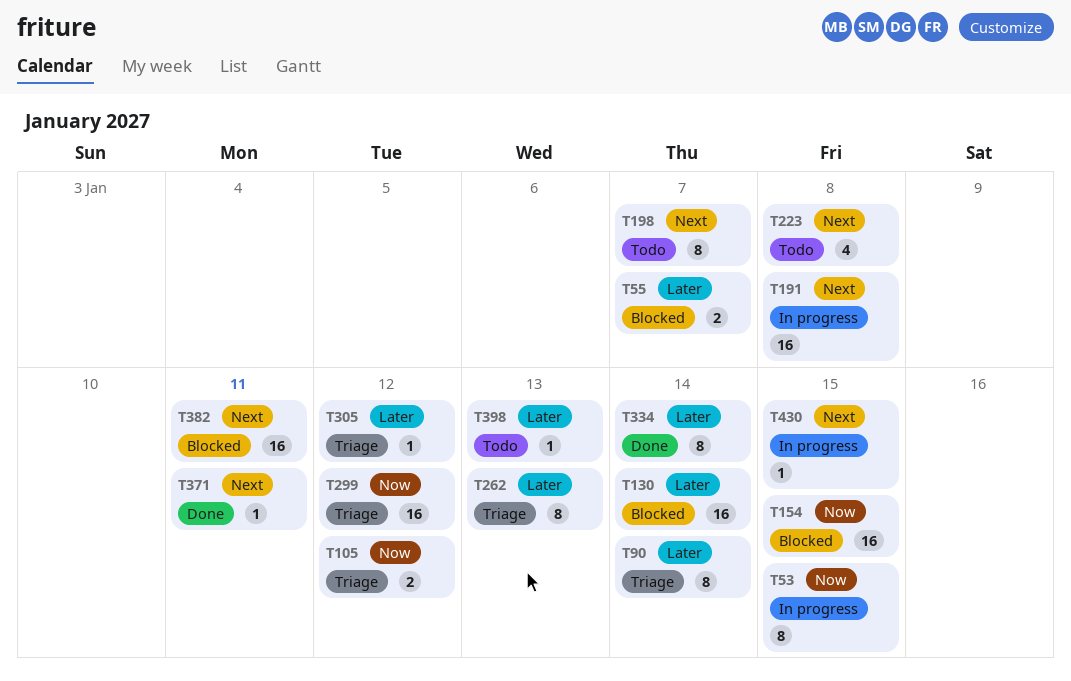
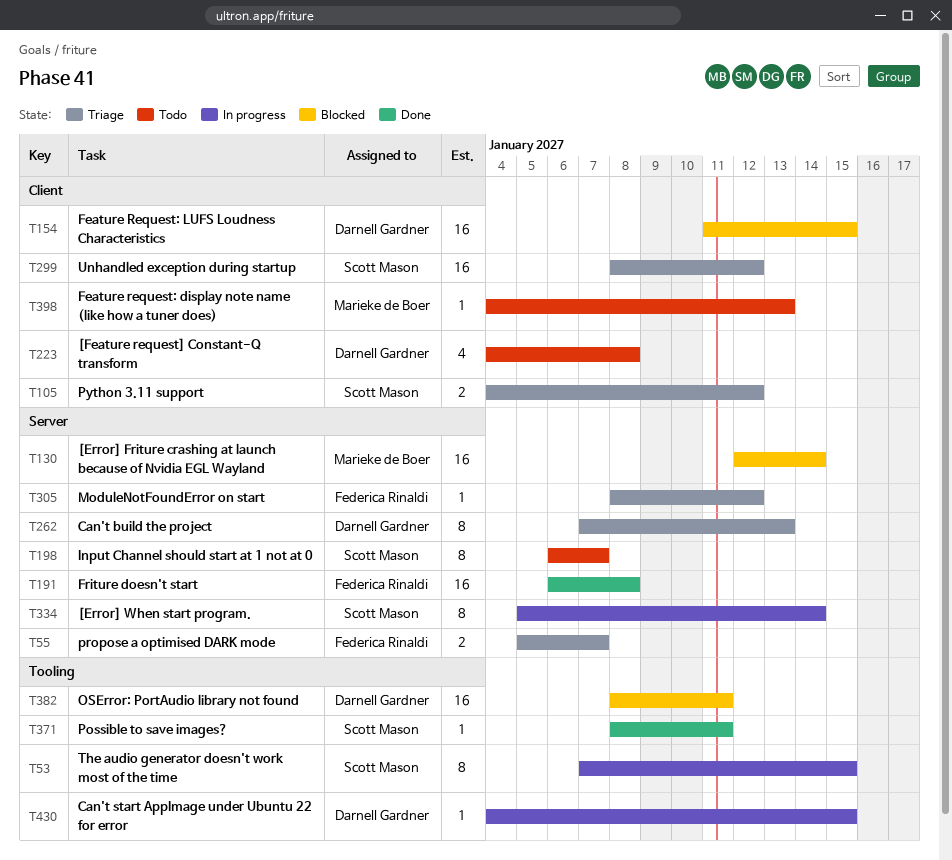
T55, status: Blocked -> Triage
T90: present -> none
T191, status: In progress -> Done
T334, status: Done -> In progress

